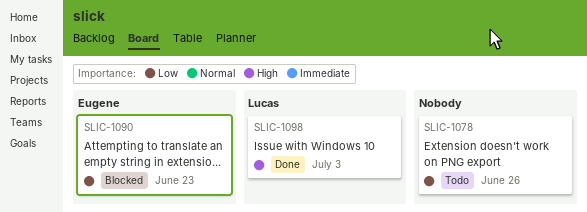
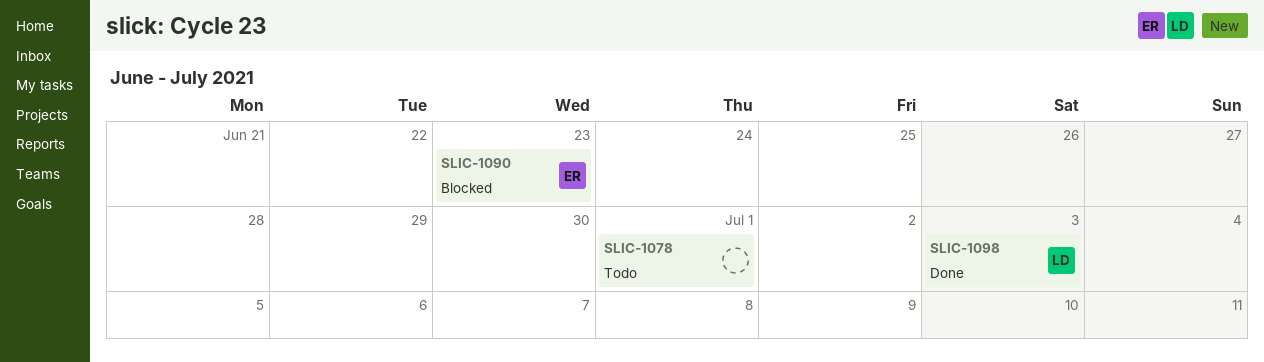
SLIC-1078, due: Jun 26 -> Jul 1

